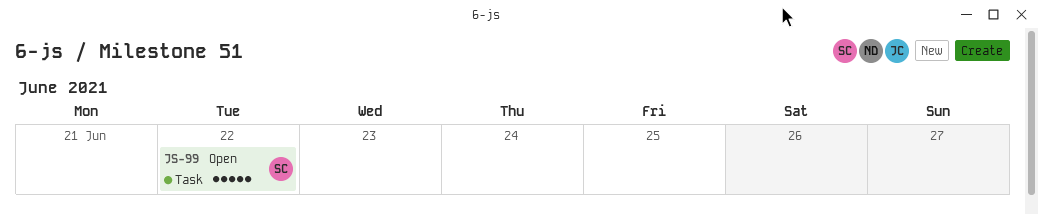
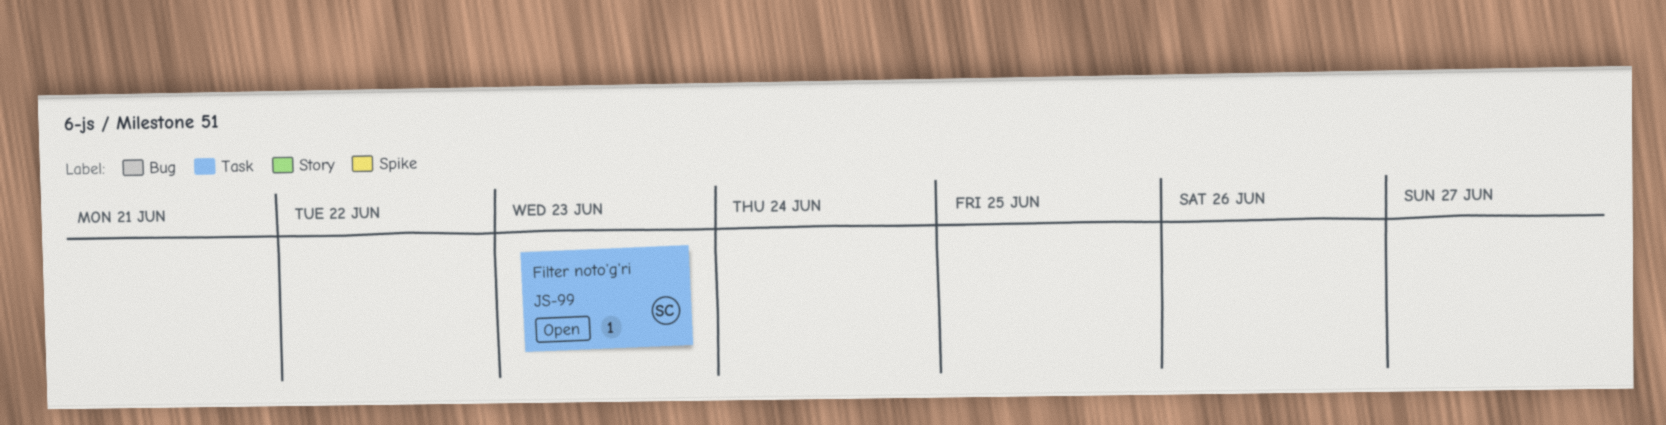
JS-99, estimate: 5 -> 1
JS-99, due: Jun 22 -> Jun 23

